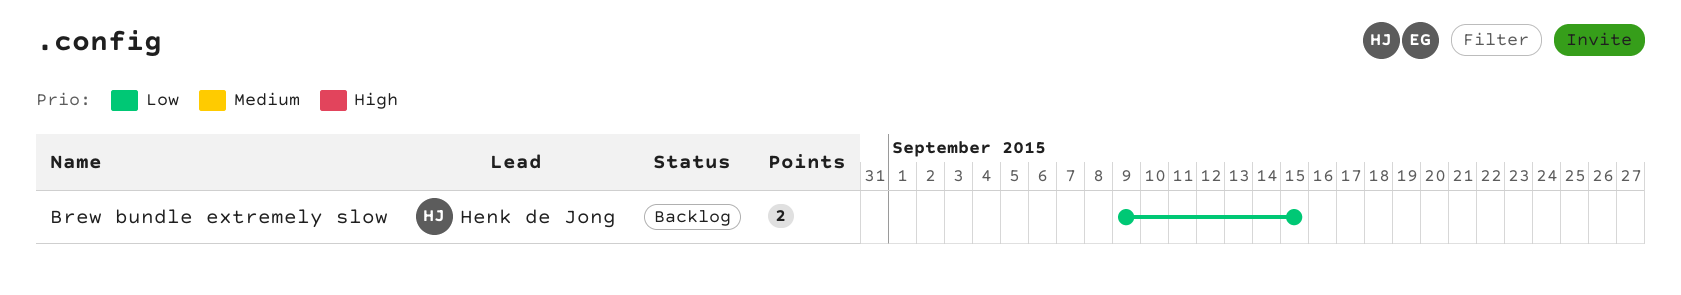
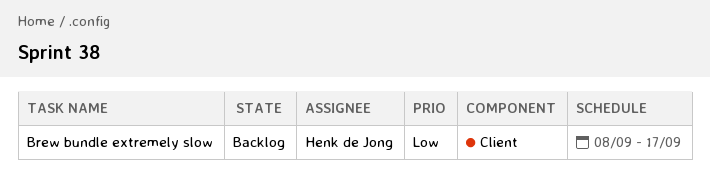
Brew bundle extremely slow, start: Sep 9 -> Sep 8
Brew bundle extremely slow, due: Sep 15 -> Sep 17

